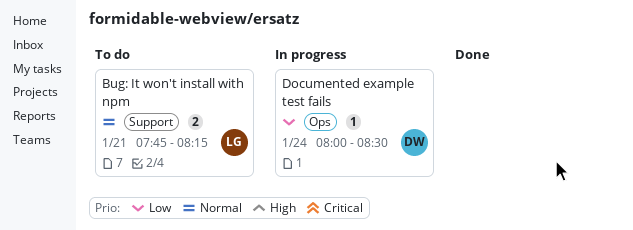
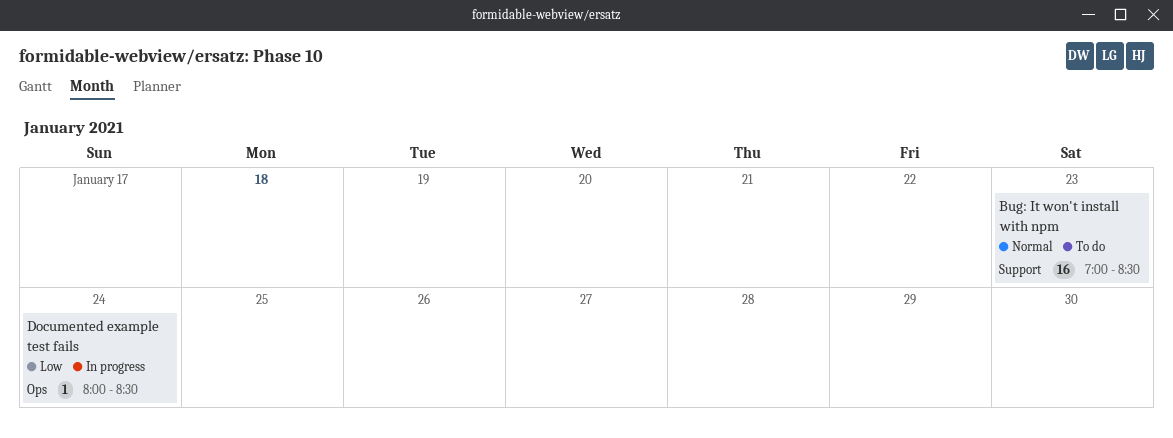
Bug: It won't install with npm, estimate: 2 -> 16
Bug: It won't install with npm, day: Jan 21 -> Jan 23
Bug: It won't install with npm, begins: 07:45 -> 07:00
Bug: It won't install with npm, ends: 08:15 -> 08:30

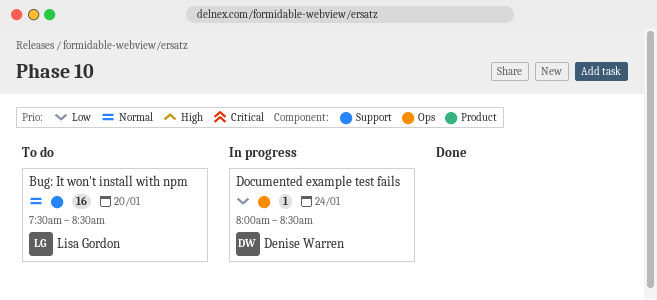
Bug: It won't install with npm, day: Jan 23 -> Jan 20
Bug: It won't install with npm, begins: 07:00 -> 07:30

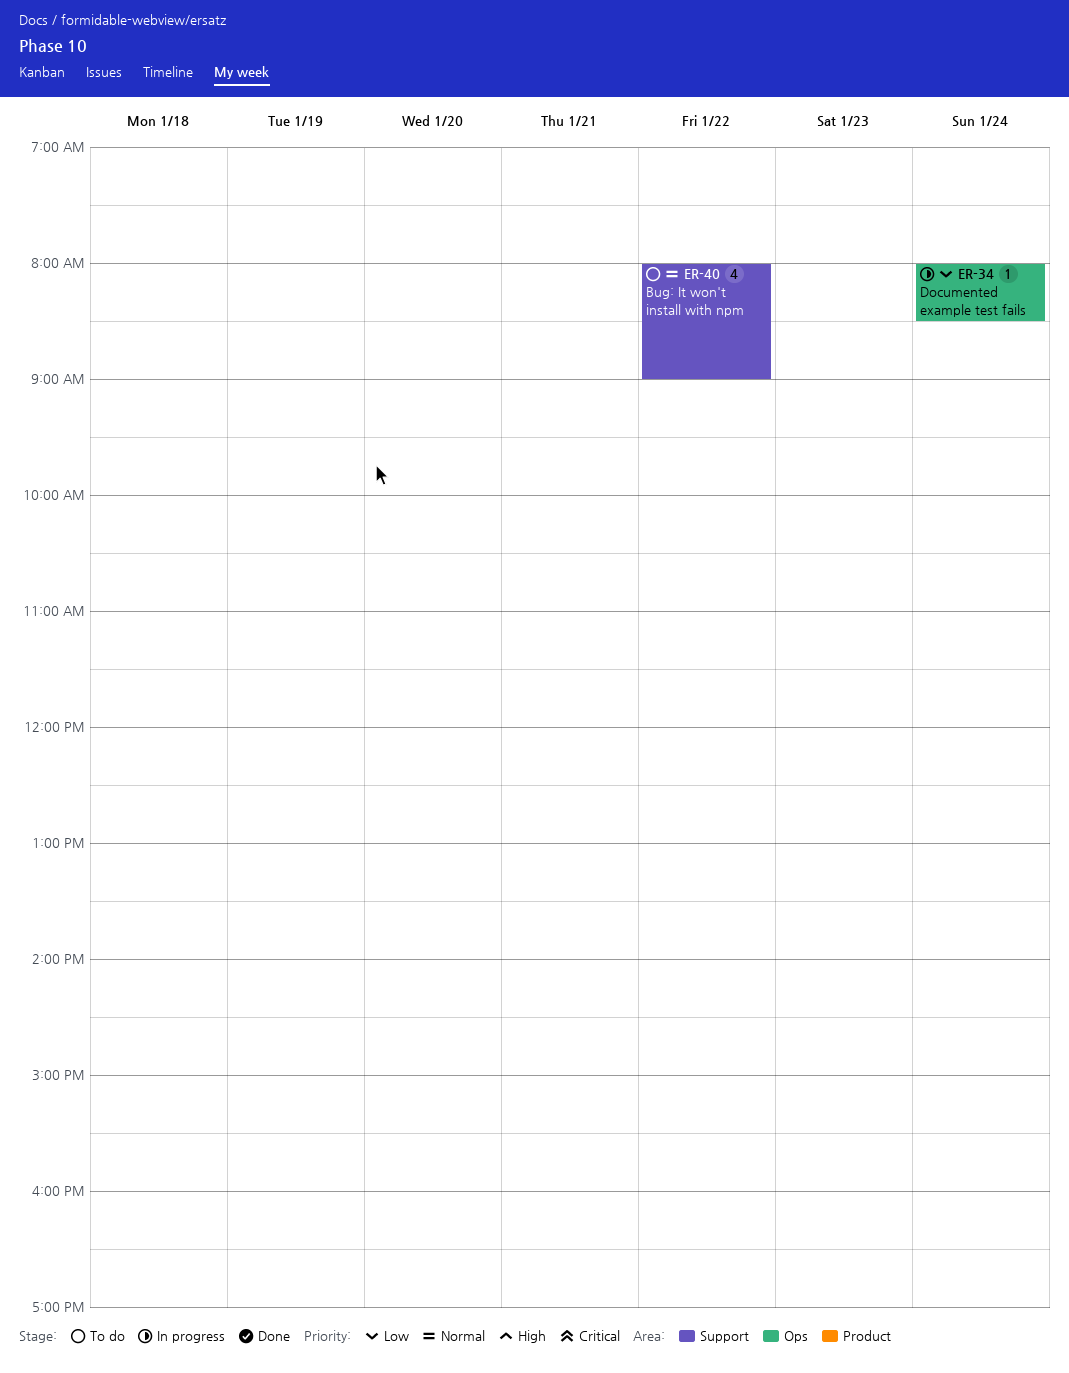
Bug: It won't install with npm, estimate: 16 -> 4
Bug: It won't install with npm, day: Jan 20 -> Jan 22
Bug: It won't install with npm, begins: 07:30 -> 08:00
Bug: It won't install with npm, ends: 08:30 -> 09:00

